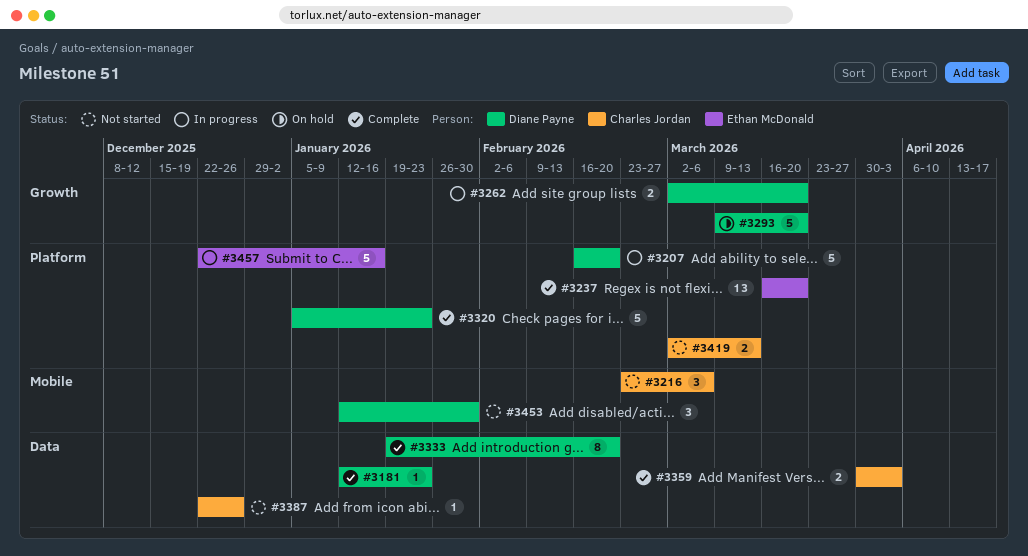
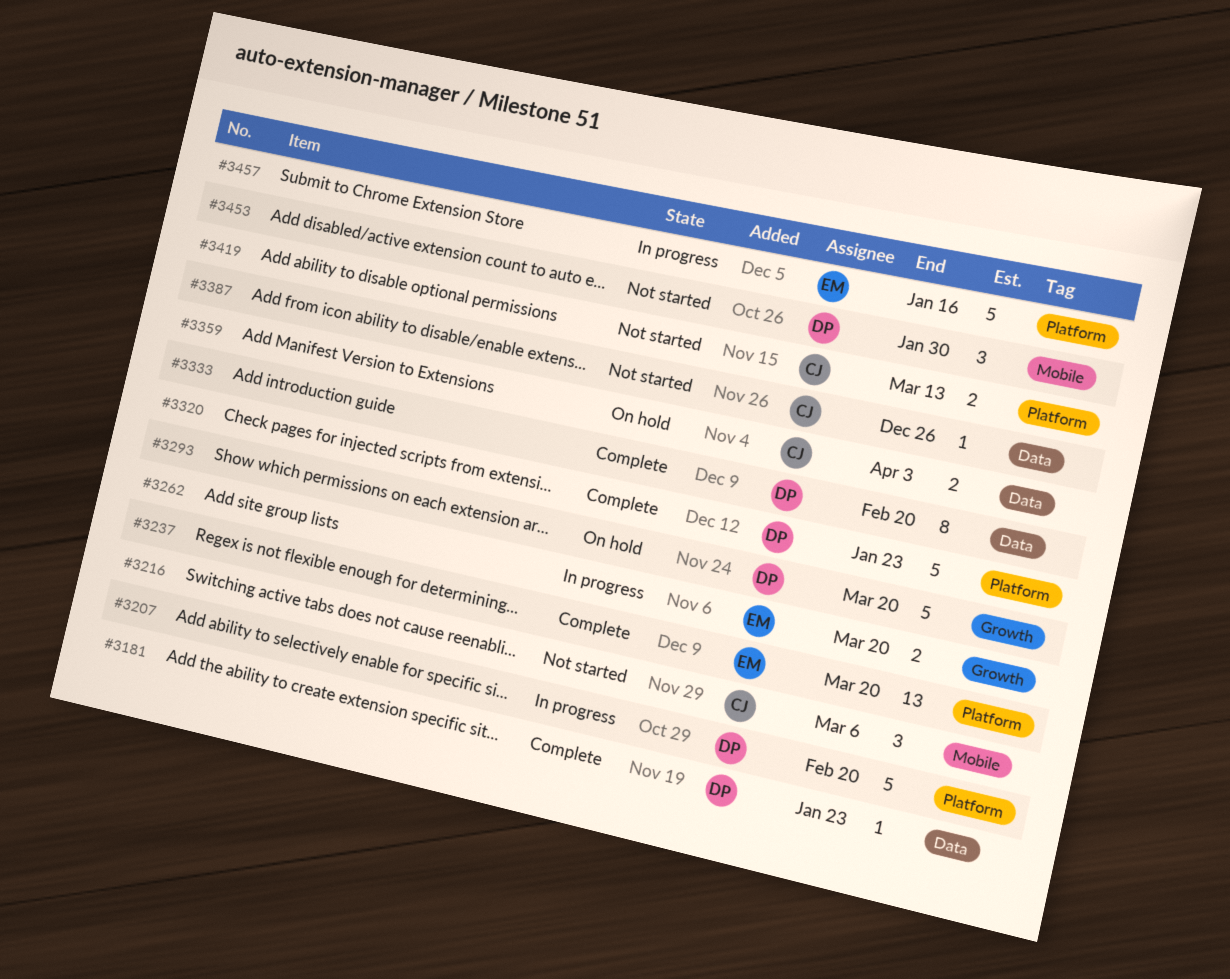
#3262, owner: Diane Payne -> Ethan McDonald
#3359, status: Complete -> On hold

